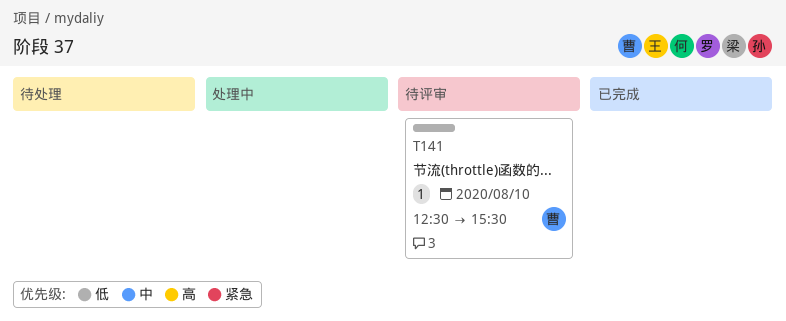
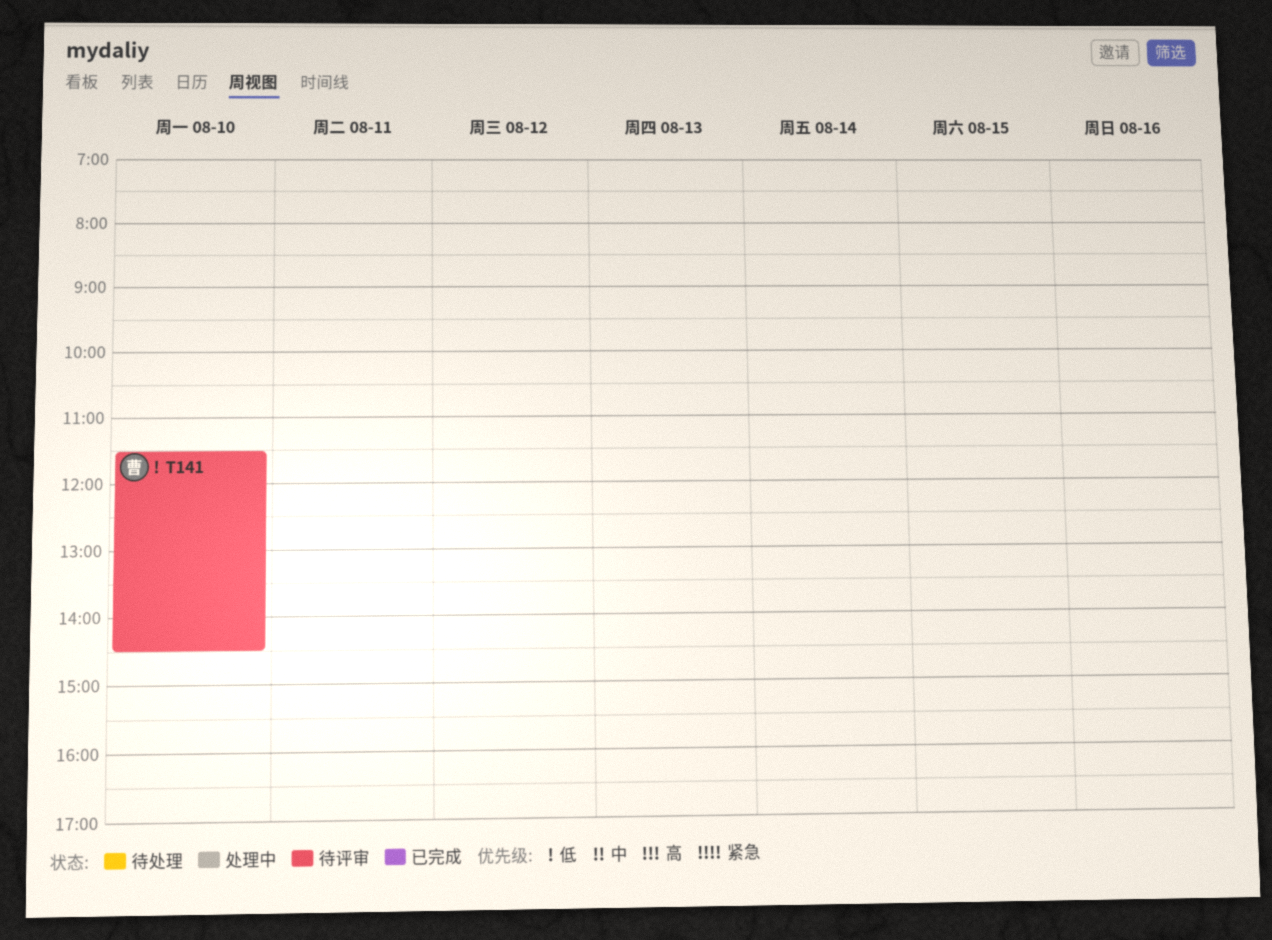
T141, begins: 12:30 -> 11:30
T141, ends: 15:30 -> 14:30

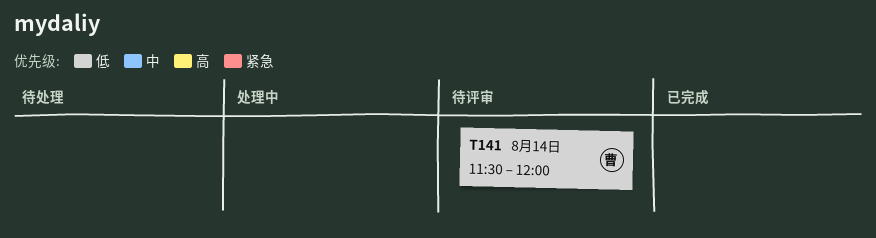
T141, day: Aug 10 -> Aug 14
T141, ends: 14:30 -> 12:00

